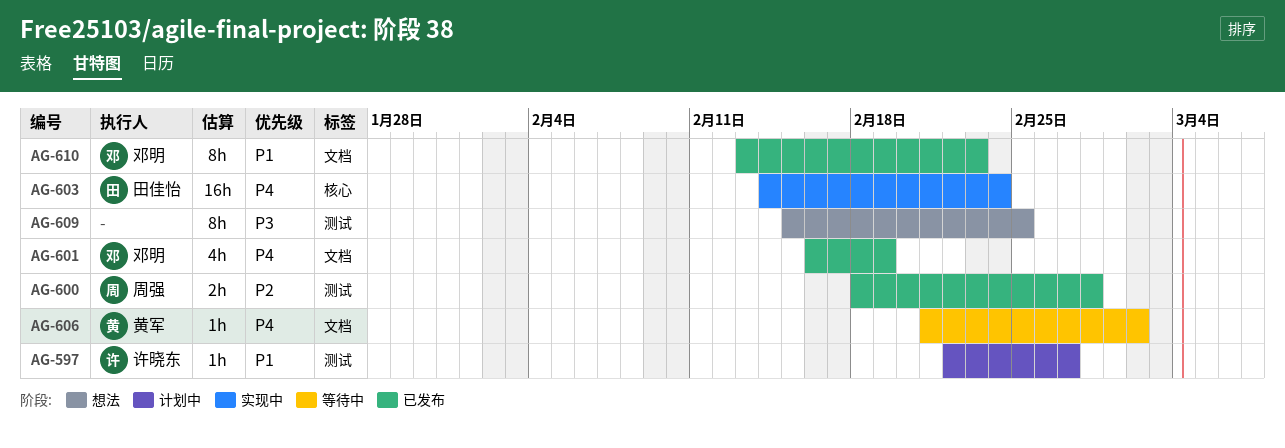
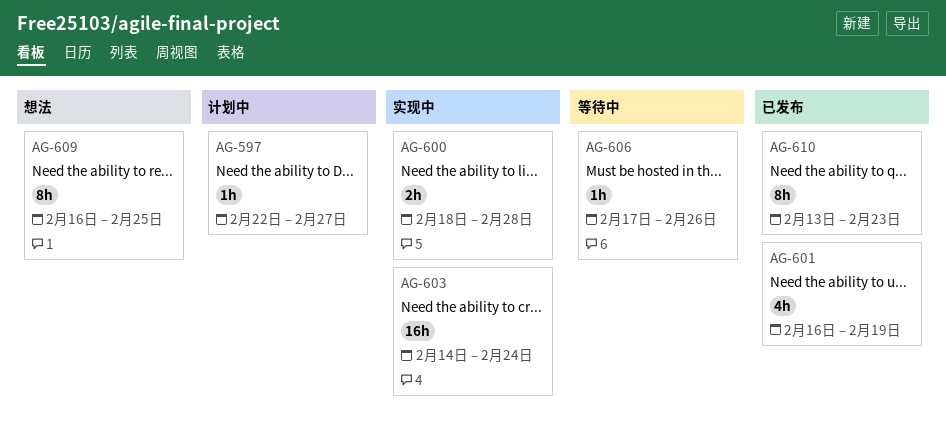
AG-600, status: 已发布 -> 实现中
AG-606, start: Feb 21 -> Feb 17
AG-606, due: Mar 2 -> Feb 26
AG-609, start: Feb 15 -> Feb 16

